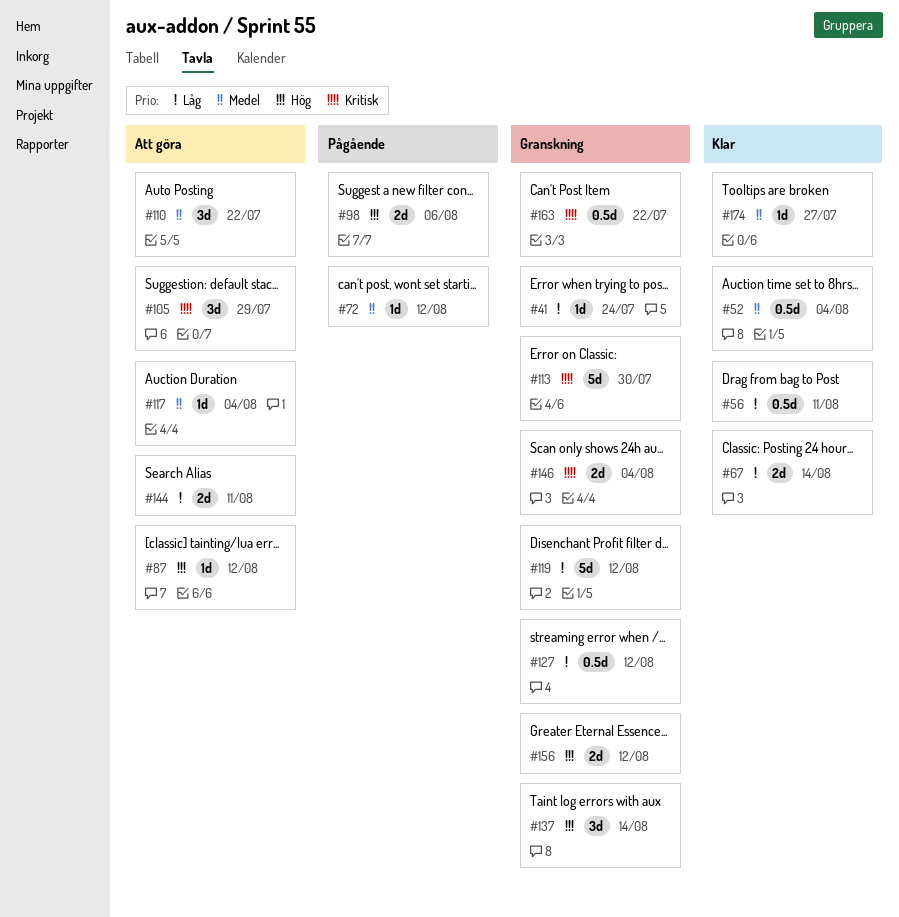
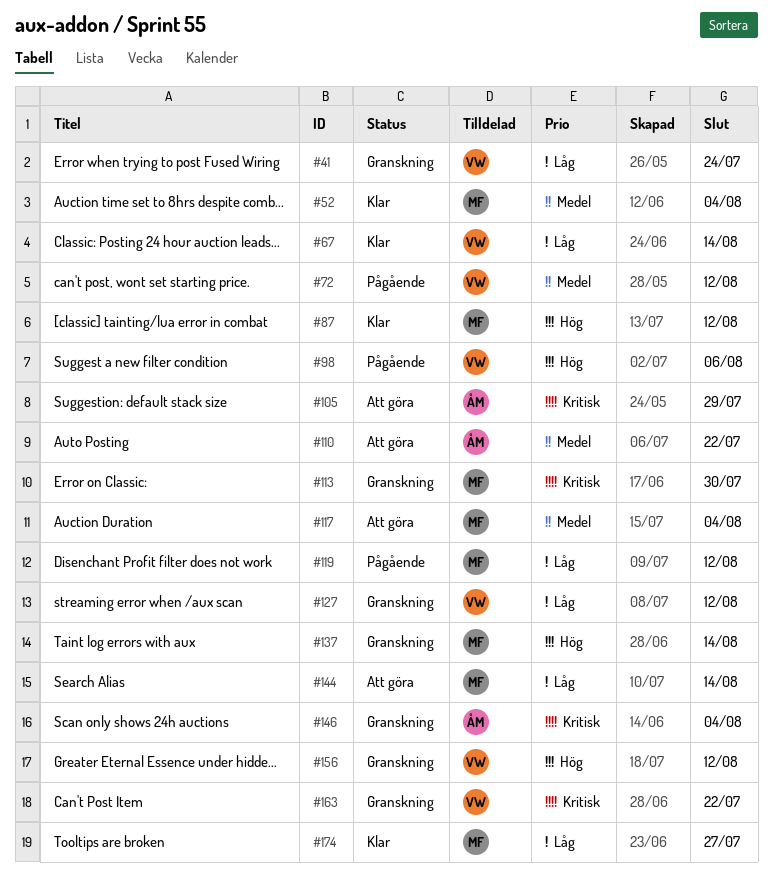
#56: present -> none
#87, status: Att göra -> Klar
#119, status: Granskning -> Pågående
#144, due: Aug 11 -> Aug 14
#174, priority: Medel -> Låg

